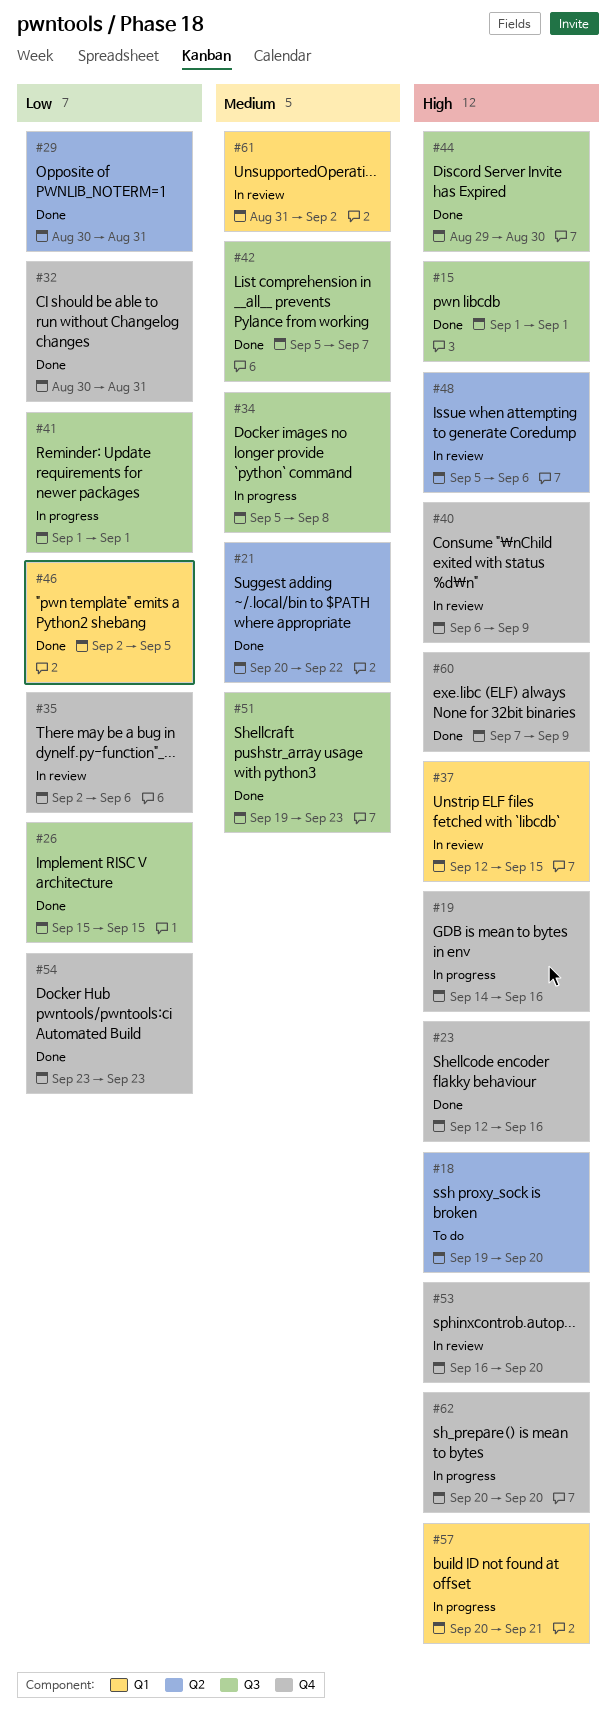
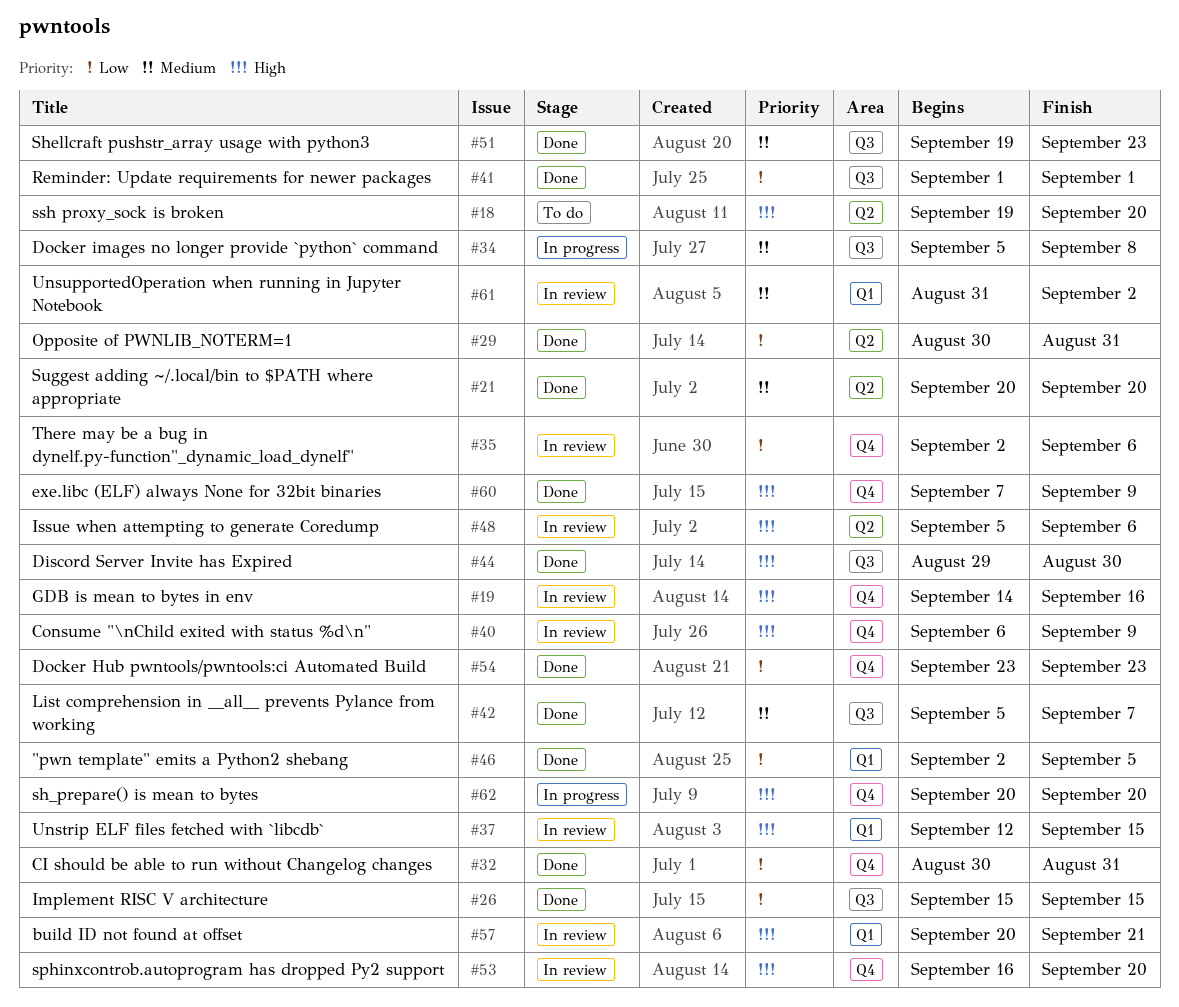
#15: present -> none
#19, status: In progress -> In review
#21, due: Sep 22 -> Sep 20
#23: present -> none
#41, status: In progress -> Done
#57, status: In progress -> In review

